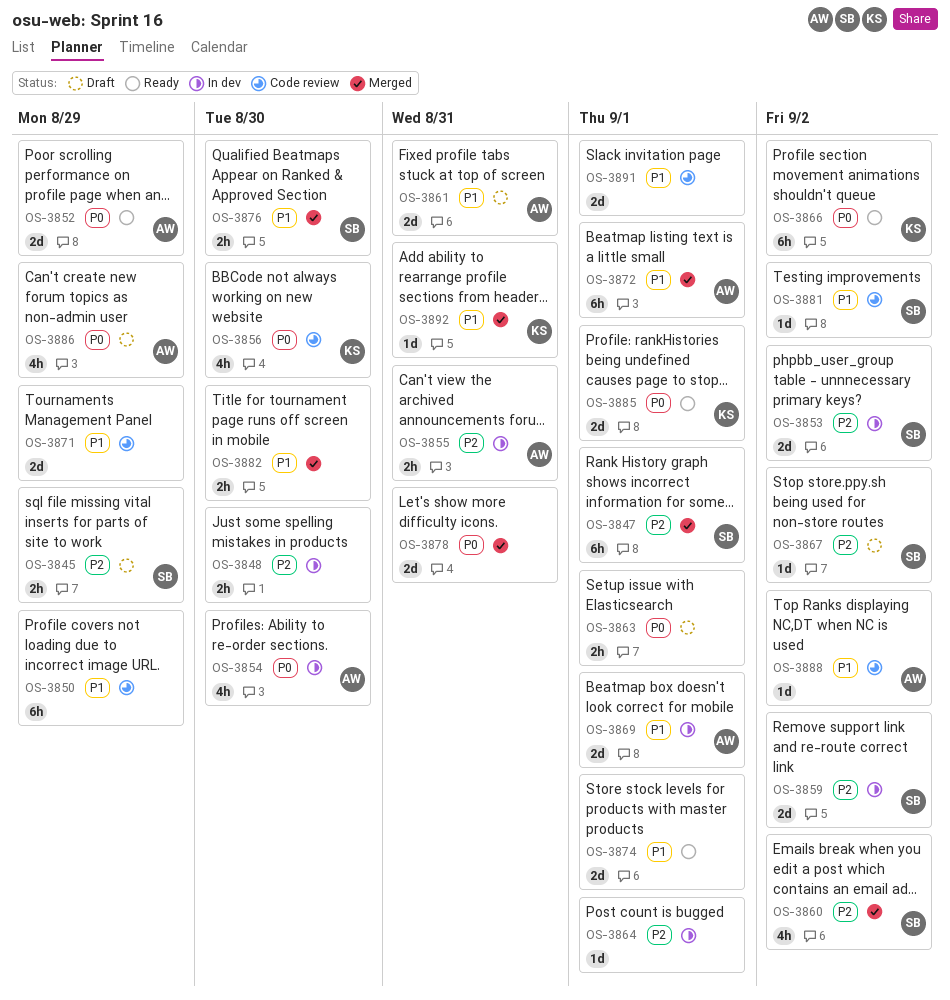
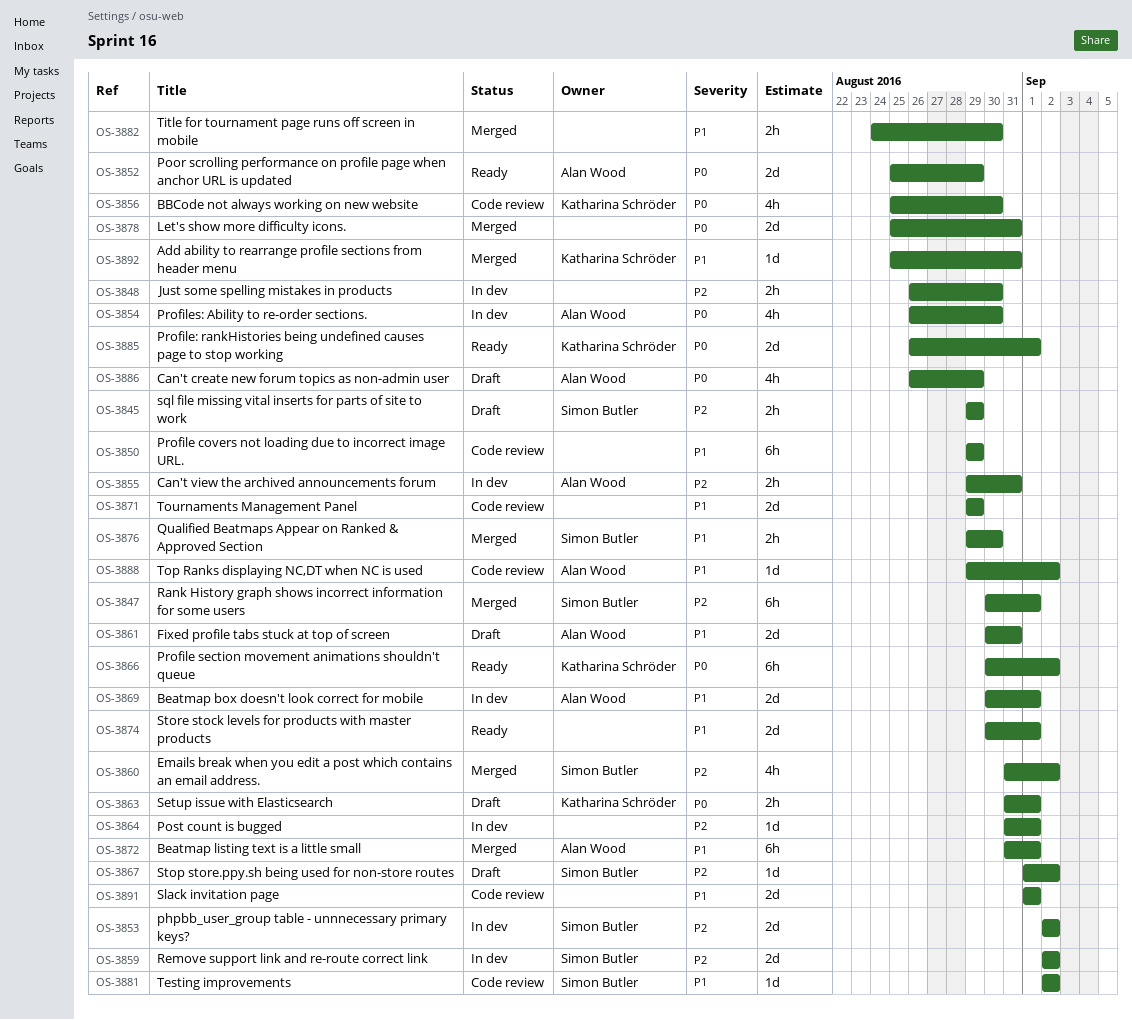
OS-3863, owner: none -> Katharina Schröder

